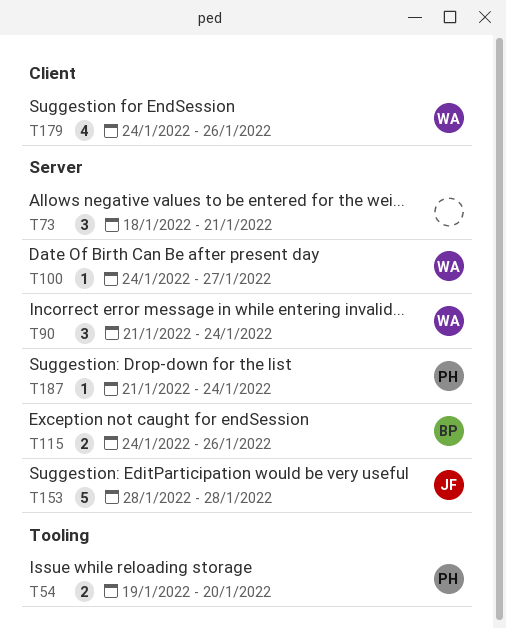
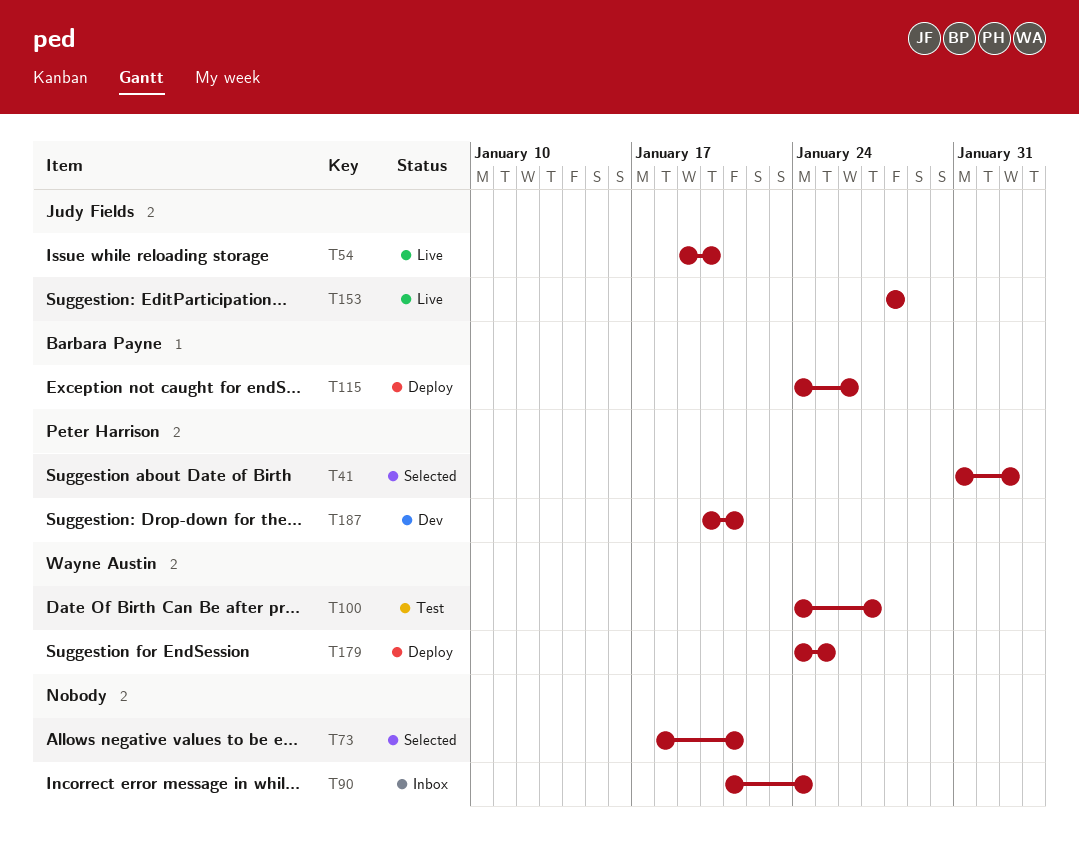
T41: none -> present
T54, owner: Peter Harrison -> Judy Fields
T90, owner: Wayne Austin -> none
T179, due: Jan 26 -> Jan 25
T187, start: Jan 21 -> Jan 20
T187, due: Jan 24 -> Jan 21

